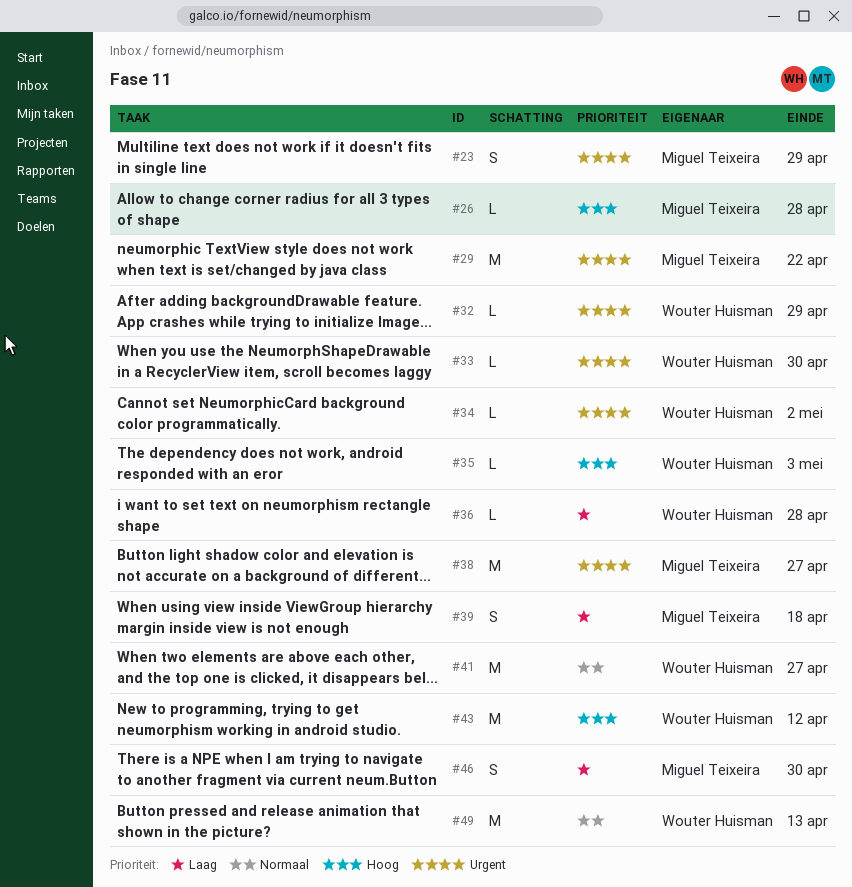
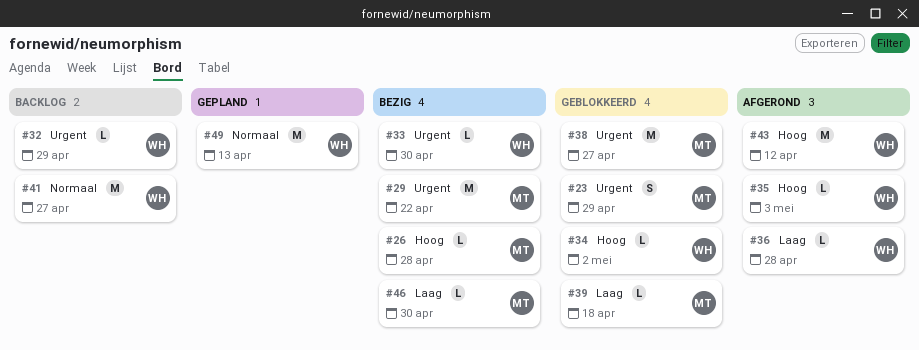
#34, priority: Urgent -> Hoog
#39, estimate: S -> L
#46, estimate: S -> L

